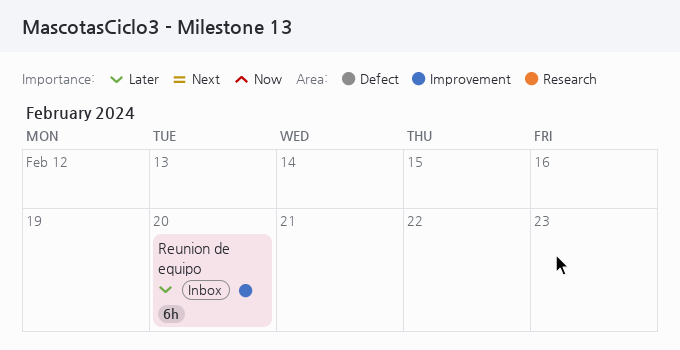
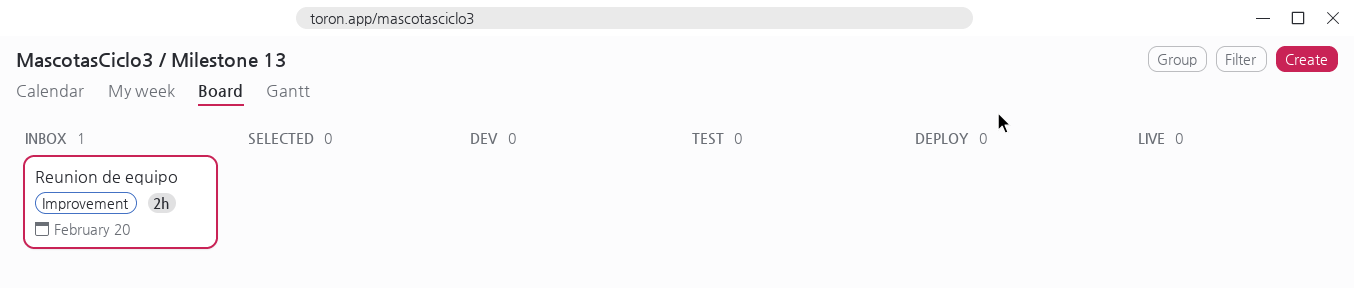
Reunion de equipo, estimate: 6h -> 2h

